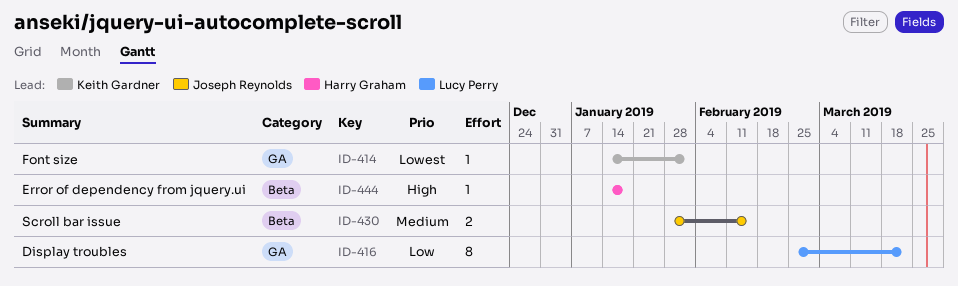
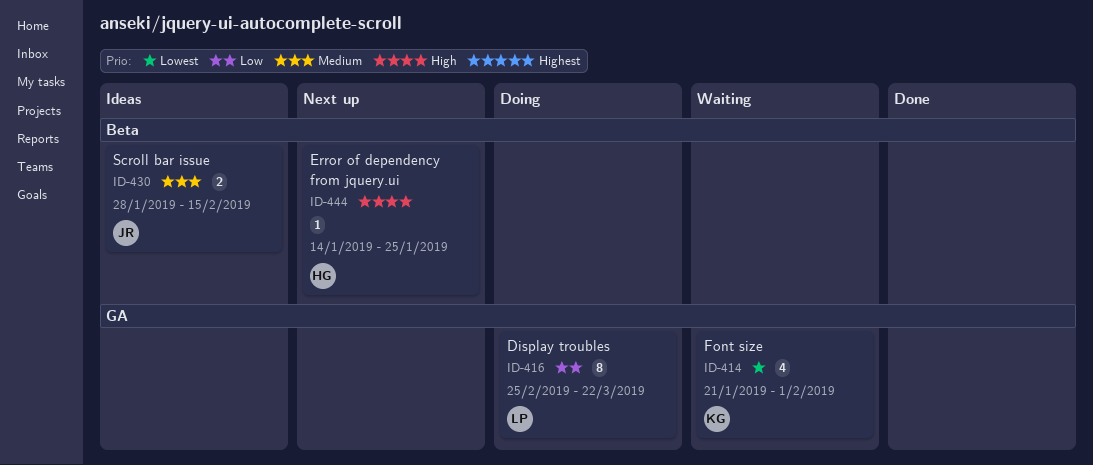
ID-414, estimate: 1 -> 4
ID-414, start: Jan 14 -> Jan 21
ID-444, due: Jan 18 -> Jan 25

